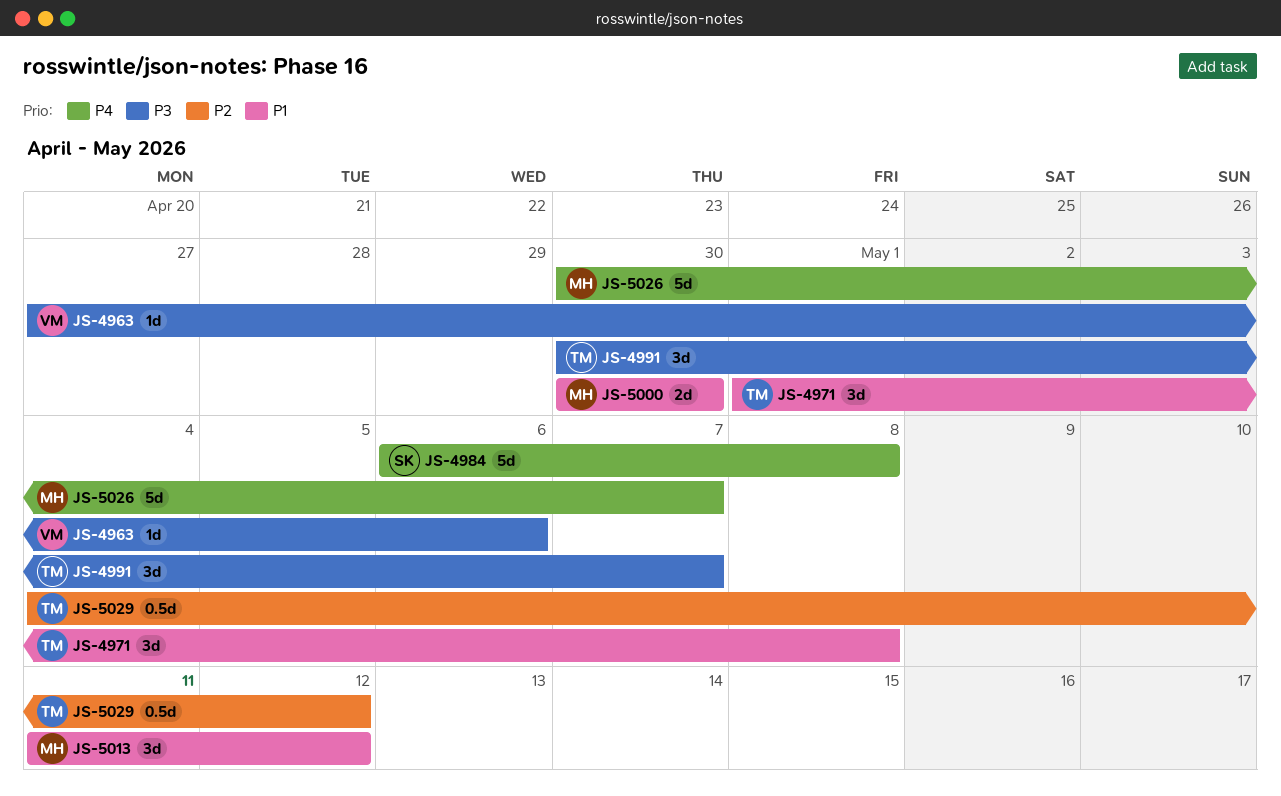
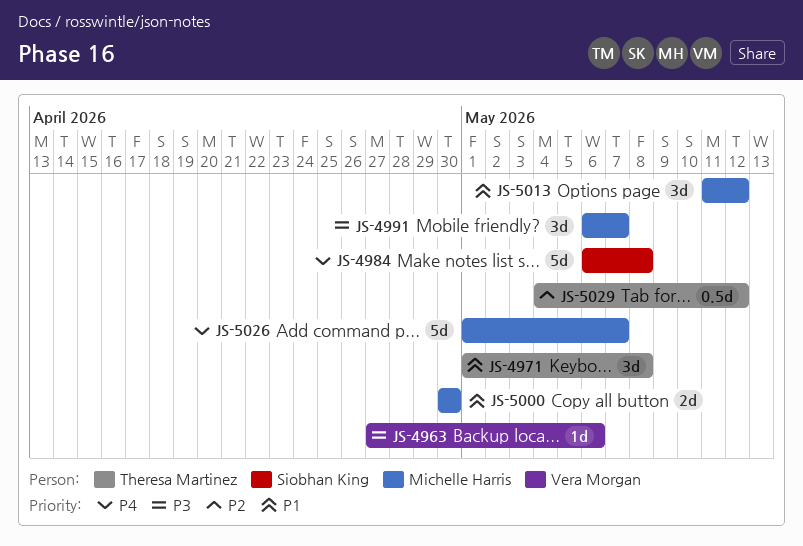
JS-4991, owner: Theresa Martinez -> Michelle Harris
JS-4991, start: Apr 30 -> May 6
JS-5026, start: Apr 30 -> May 1

